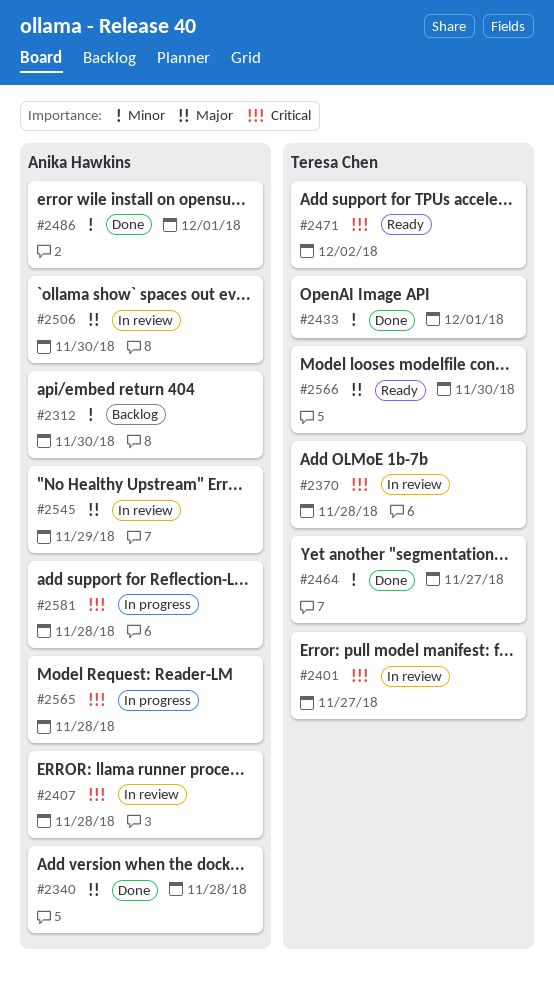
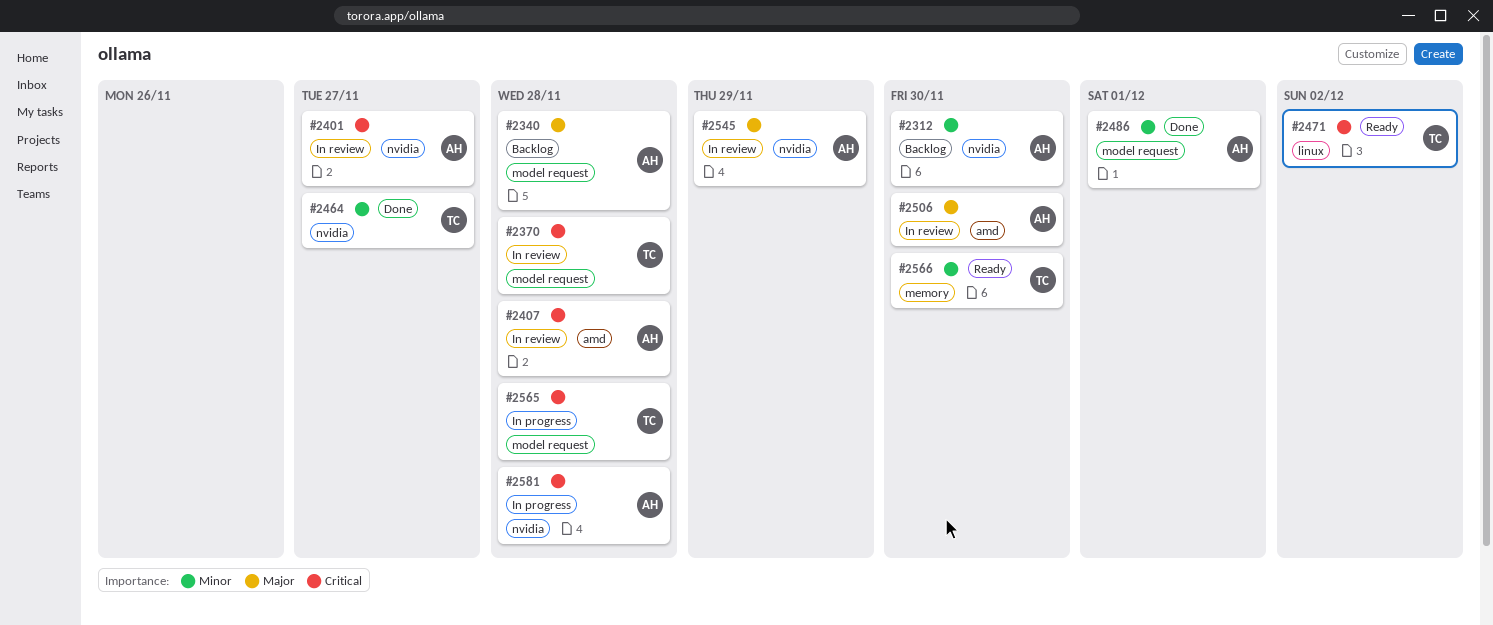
#2340, status: Done -> Backlog
#2401, owner: Teresa Chen -> Anika Hawkins
#2433: present -> none
#2565, owner: Anika Hawkins -> Teresa Chen
#2566, priority: Major -> Minor

